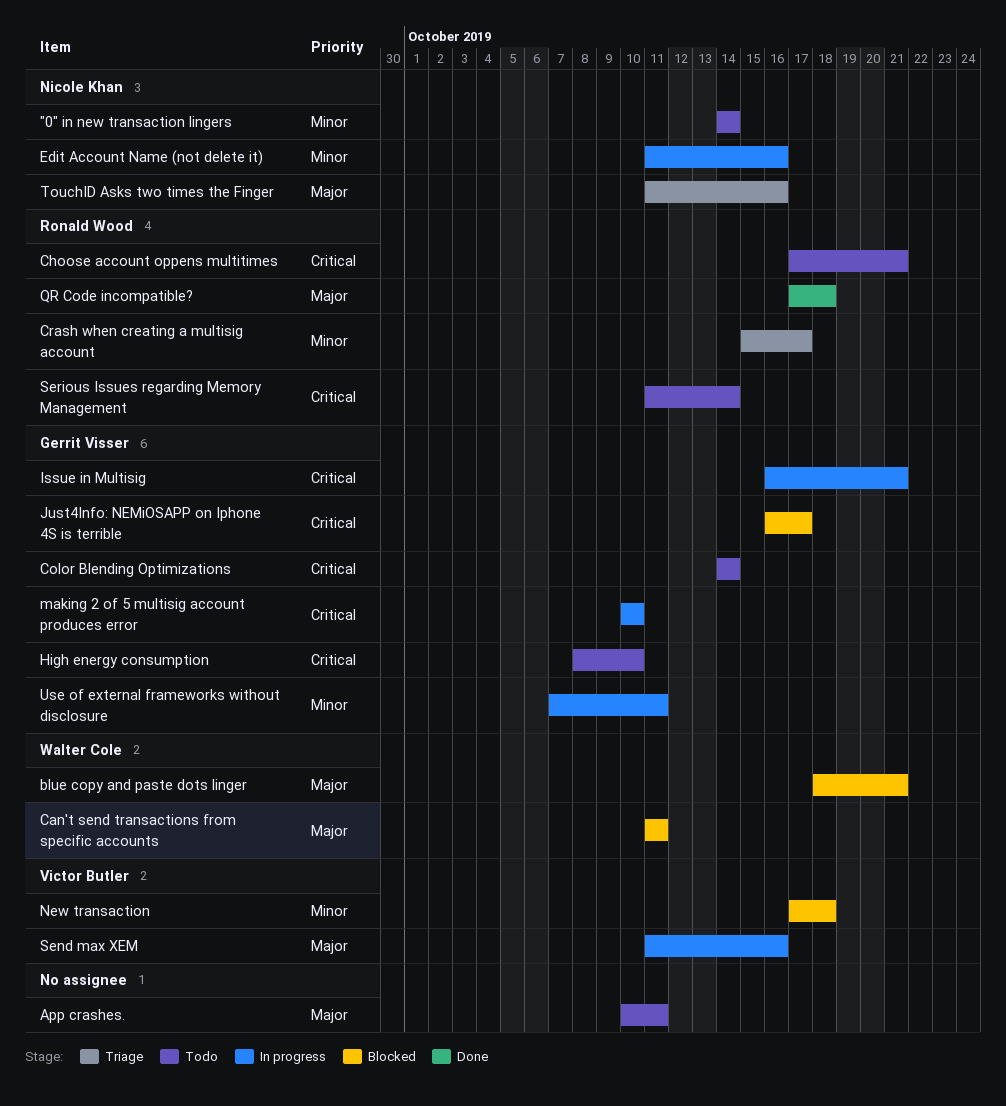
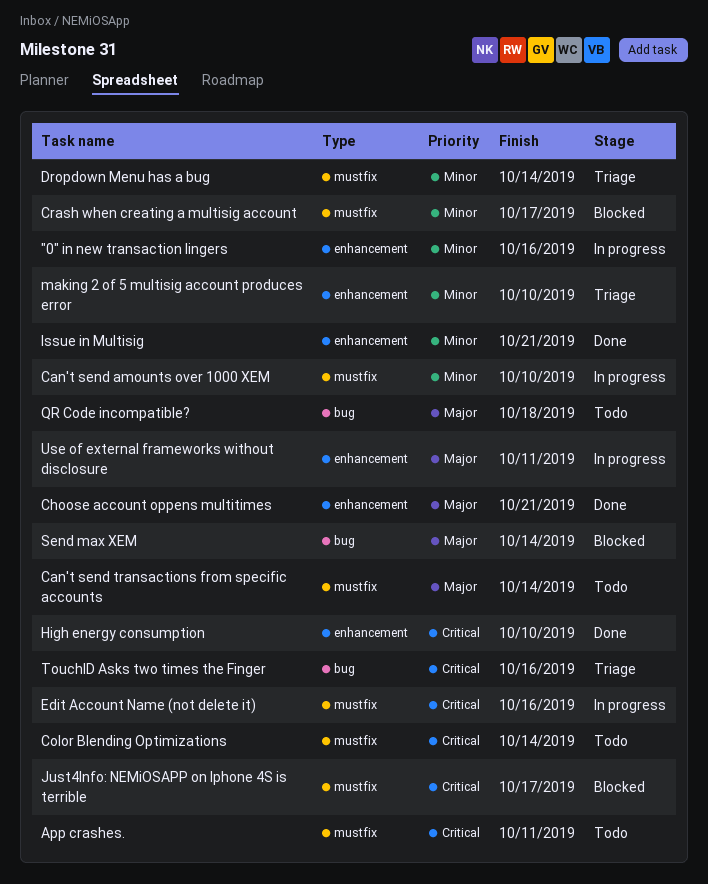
"0" in new transaction lingers, status: Todo -> In progress
"0" in new transaction lingers, due: Oct 14 -> Oct 16
App crashes., priority: Major -> Critical
blue copy and paste dots linger: present -> none
Can't send amounts over 1000 XEM: none -> present
Can't send transactions from specific accounts, status: Blocked -> Todo
Can't send transactions from specific accounts, due: Oct 11 -> Oct 14
Choose account oppens multitimes, status: Todo -> Done
Choose account oppens multitimes, priority: Critical -> Major
Crash when creating a multisig account, status: Triage -> Blocked
Dropdown Menu has a bug: none -> present
Edit Account Name (not delete it), priority: Minor -> Critical
High energy consumption, status: Todo -> Done
Issue in Multisig, status: In progress -> Done
Issue in Multisig, priority: Critical -> Minor
making 2 of 5 multisig account produces error, status: In progress -> Triage
making 2 of 5 multisig account produces error, priority: Critical -> Minor
New transaction: present -> none
QR Code incompatible?, status: Done -> Todo
Send max XEM, status: In progress -> Blocked
Send max XEM, due: Oct 16 -> Oct 14
Serious Issues regarding Memory Management: present -> none
TouchID Asks two times the Finger, priority: Major -> Critical
Use of external frameworks without disclosure, priority: Minor -> Major

